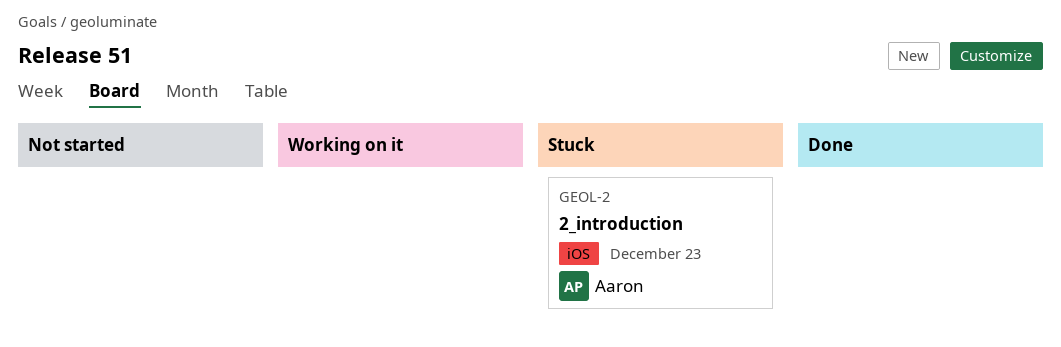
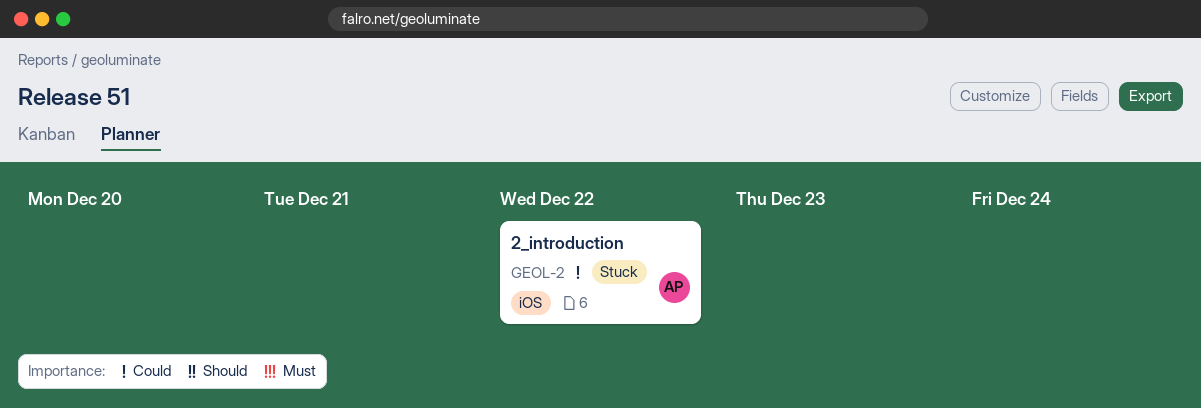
GEOL-2, due: Dec 23 -> Dec 22

